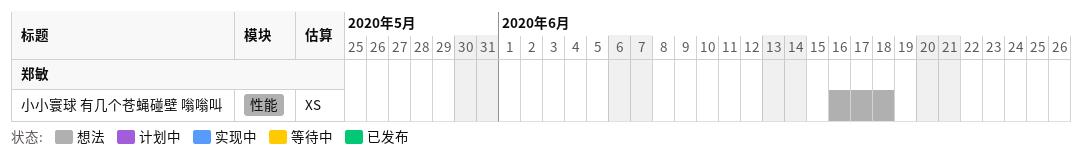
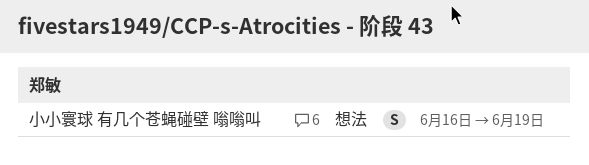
小小寰球 有几个苍蝇碰壁 嗡嗡叫, estimate: XS -> S
小小寰球 有几个苍蝇碰壁 嗡嗡叫, due: Jun 18 -> Jun 19

